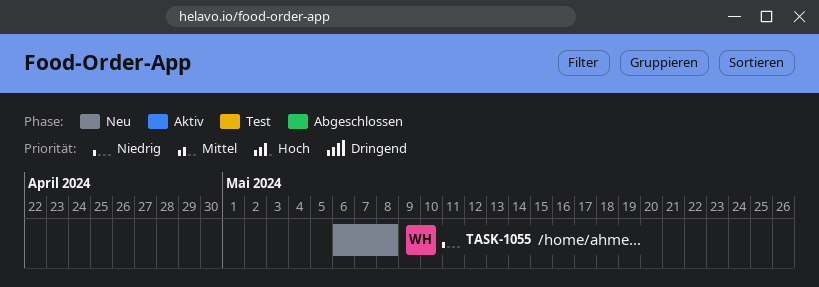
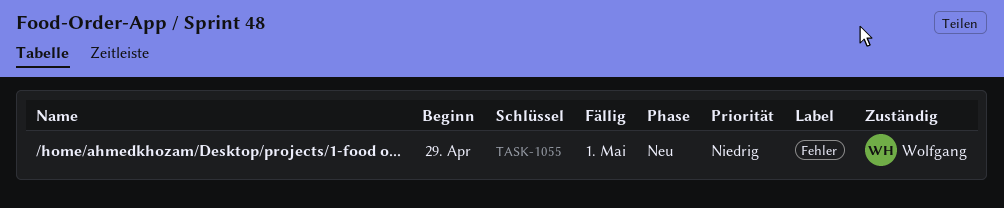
TASK-1055, start: May 6 -> Apr 29
TASK-1055, due: May 8 -> May 1

